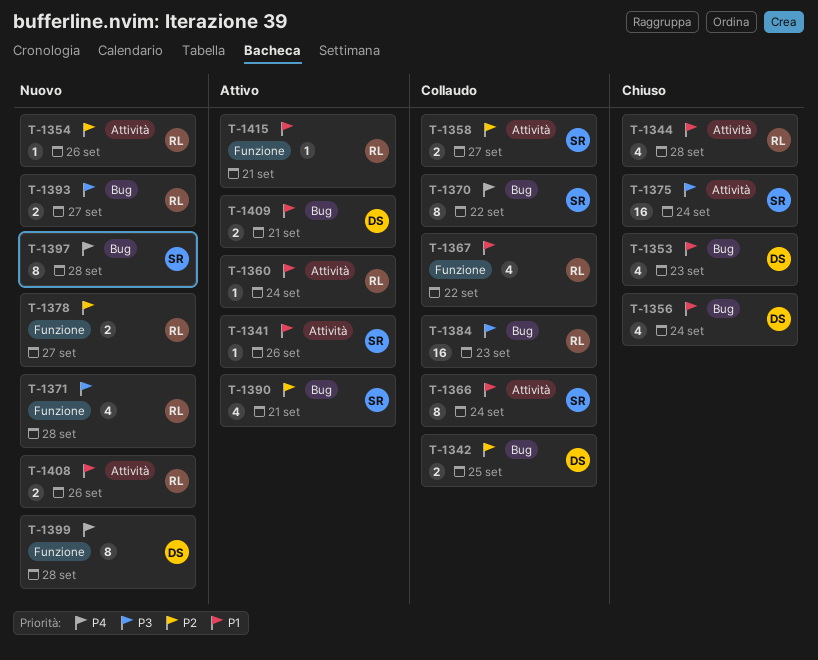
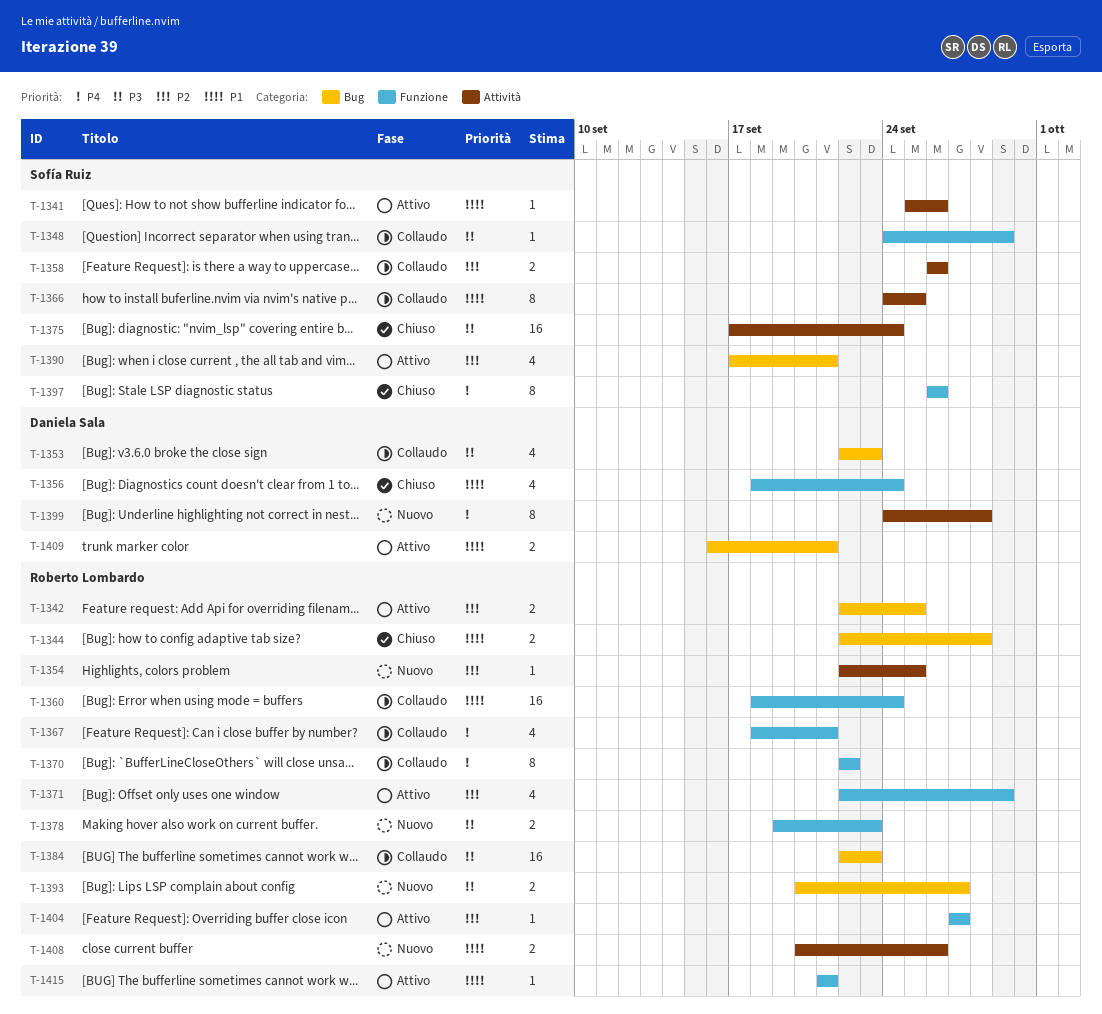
T-1342, status: Collaudo -> Attivo
T-1342, owner: Daniela Sala -> Roberto Lombardo
T-1344, label: Attività -> Bug
T-1344, estimate: 4 -> 2
T-1348: none -> present
T-1353, status: Chiuso -> Collaudo
T-1353, priority: P1 -> P3
T-1354, due: Sep 26 -> Sep 25
T-1356, label: Bug -> Funzione
T-1358, due: Sep 27 -> Sep 26
T-1360, status: Attivo -> Collaudo
T-1360, label: Attività -> Funzione
T-1360, estimate: 1 -> 16
T-1366, due: Sep 24 -> Sep 25
T-1367, priority: P1 -> P4
T-1367, due: Sep 22 -> Sep 21
T-1370, owner: Sofía Ruiz -> Roberto Lombardo
T-1370, label: Bug -> Funzione
T-1371, status: Nuovo -> Attivo
T-1371, priority: P3 -> P2
T-1371, due: Sep 28 -> Sep 29
T-1378, priority: P2 -> P3
T-1378, due: Sep 27 -> Sep 23
T-1397, status: Nuovo -> Chiuso
T-1397, label: Bug -> Funzione
T-1397, due: Sep 28 -> Sep 26
T-1399, label: Funzione -> Attività
T-1404: none -> present

